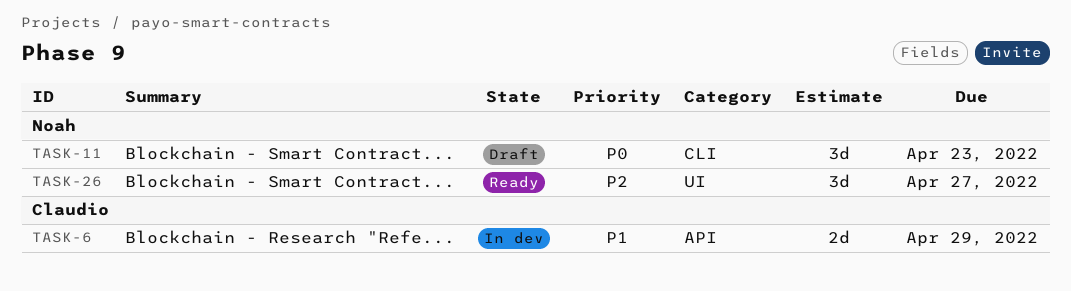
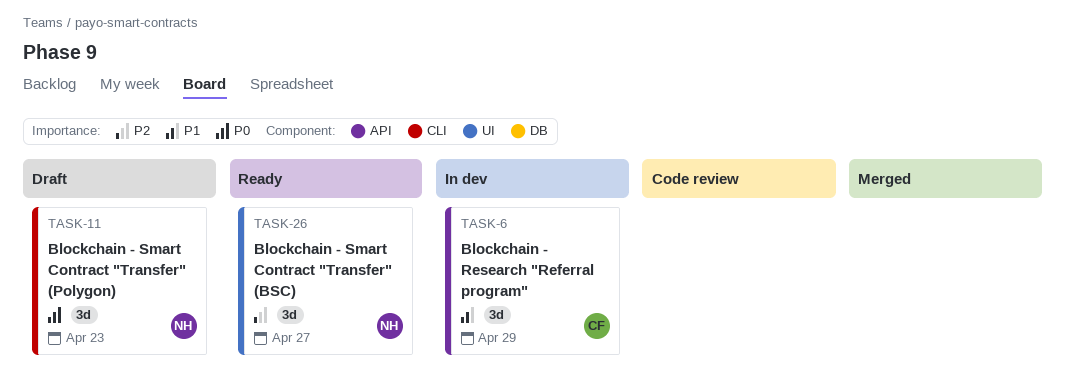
TASK-6, estimate: 2d -> 3d

